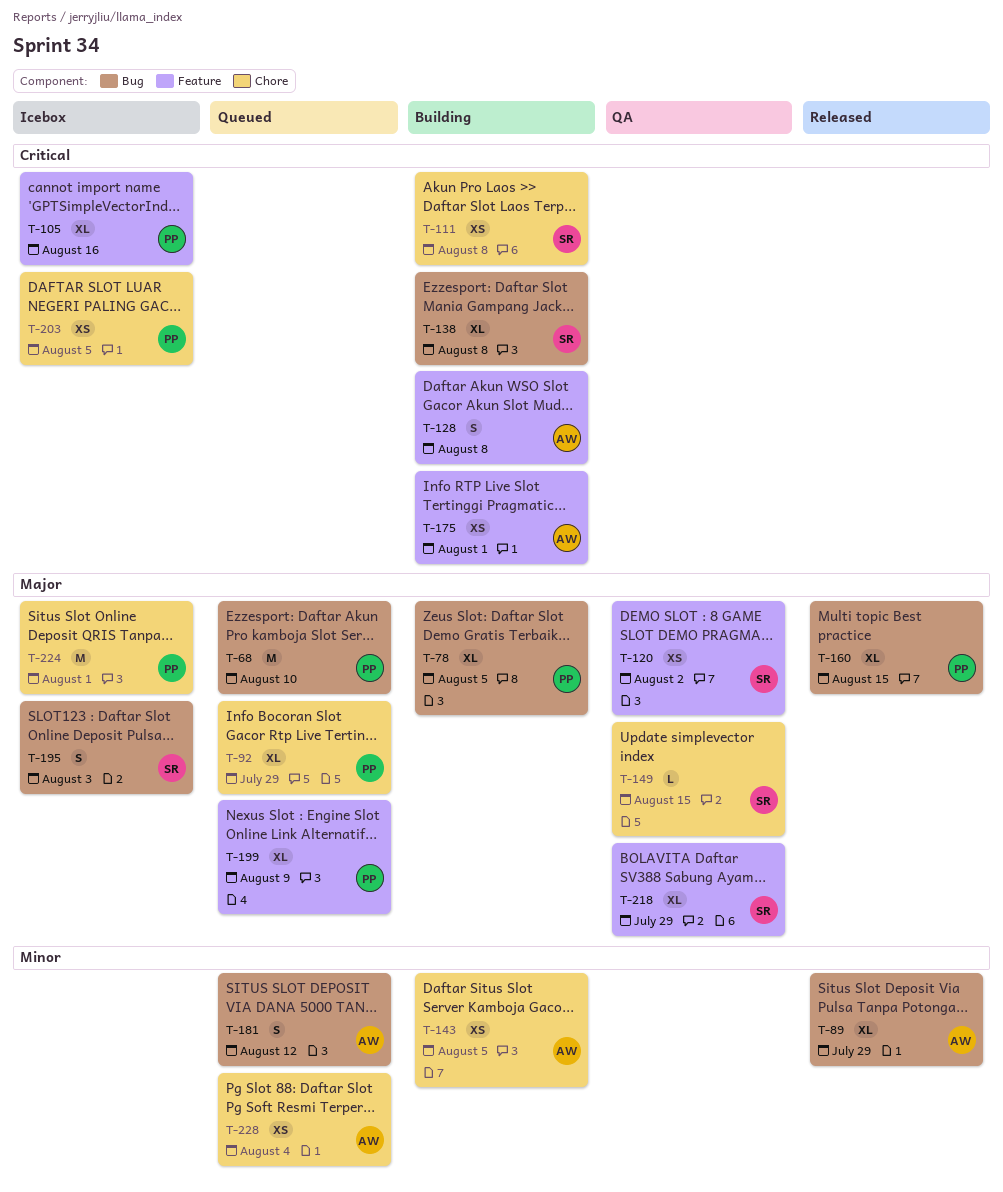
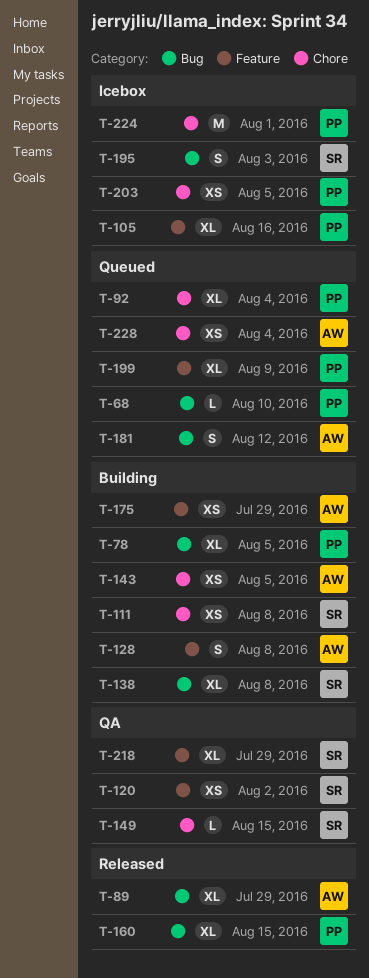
T-68, estimate: M -> L
T-92, due: Jul 29 -> Aug 4
T-175, due: Aug 1 -> Jul 29

